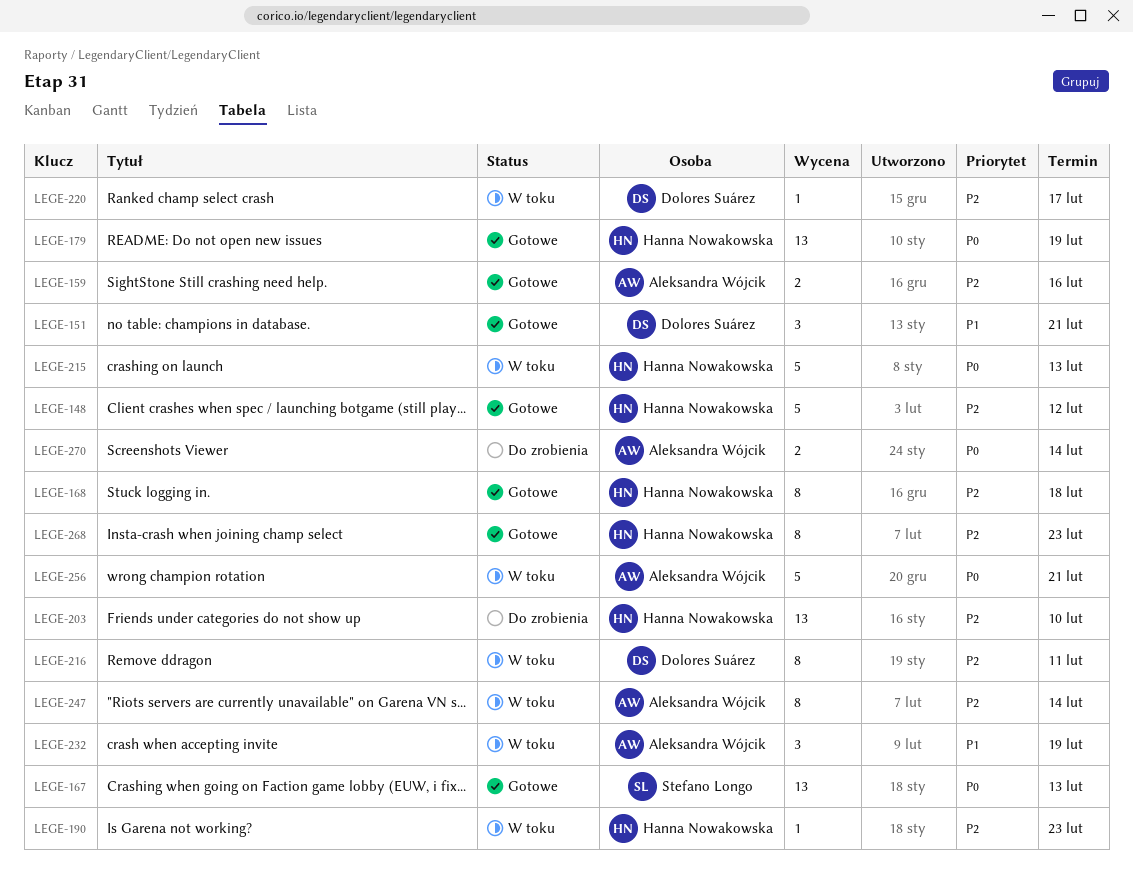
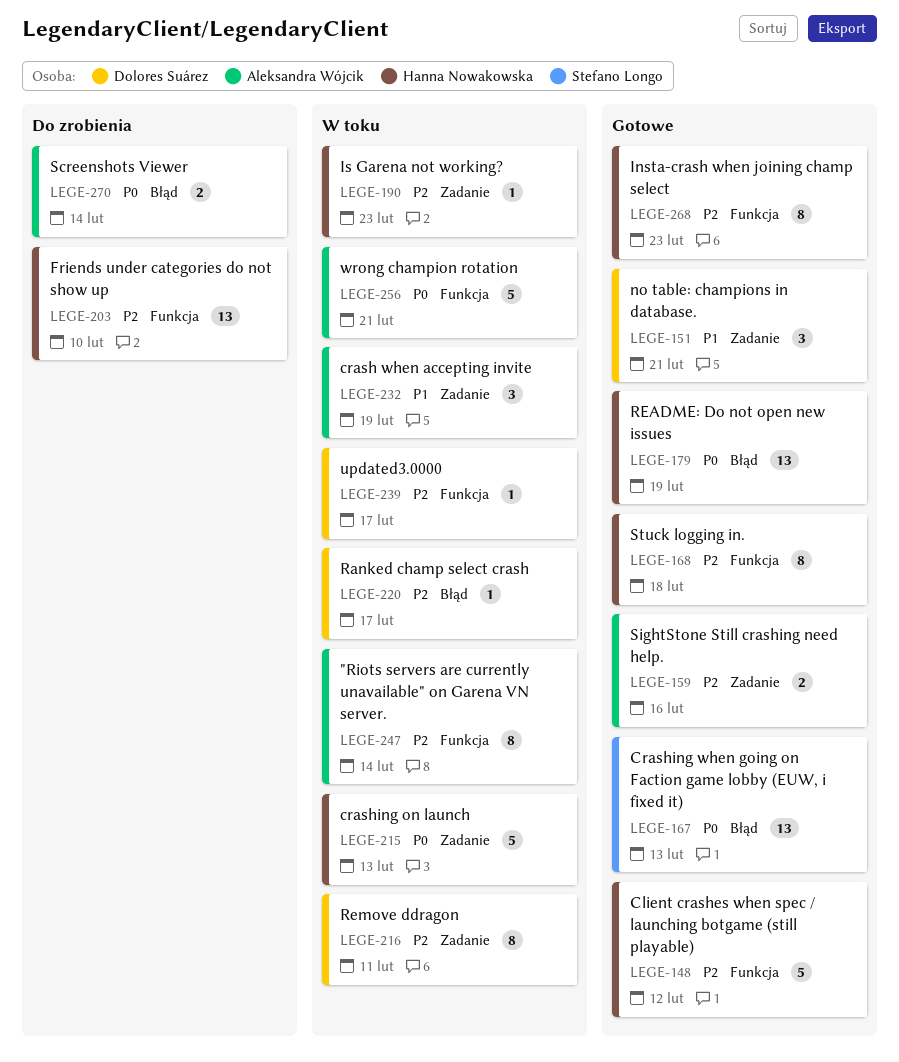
LEGE-239: none -> present

